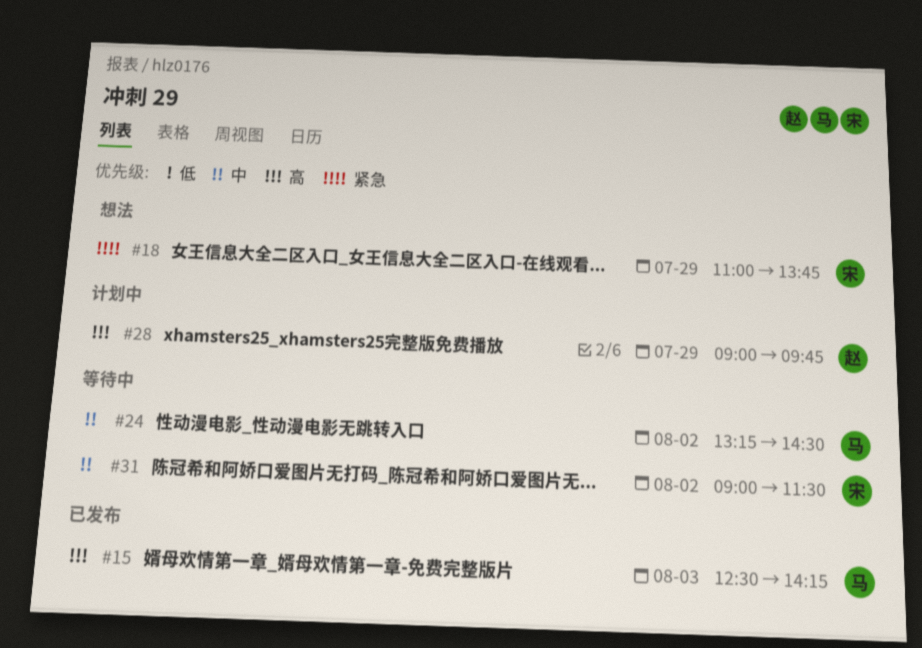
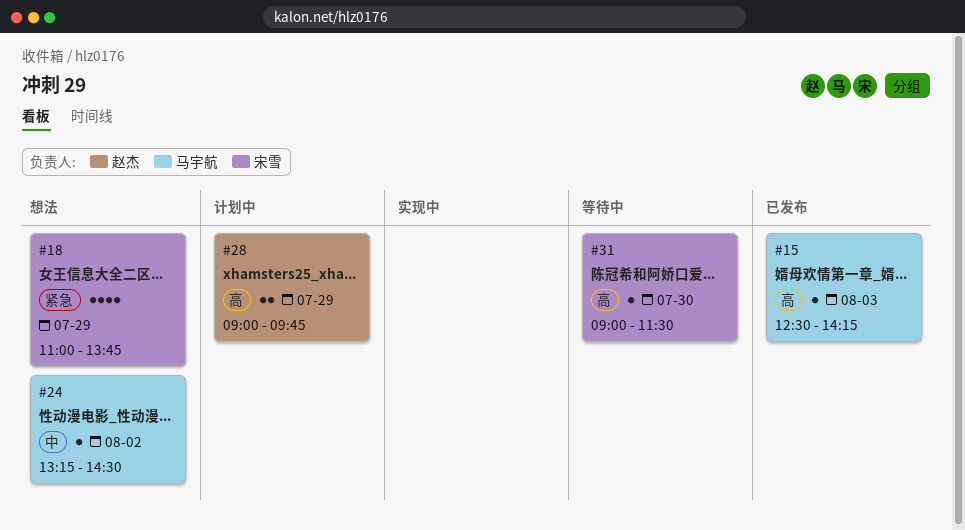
#24, status: 等待中 -> 想法
#31, priority: 中 -> 高
#31, day: Aug 2 -> Jul 30

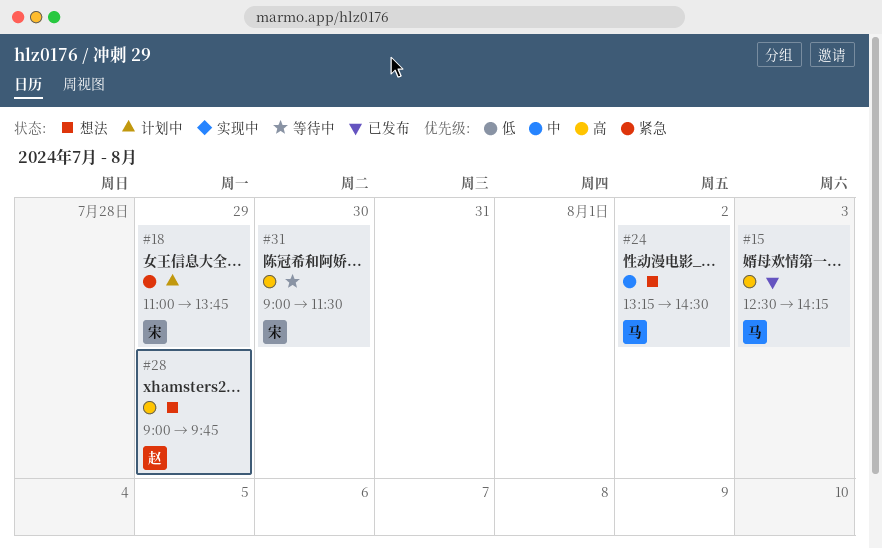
#18, status: 想法 -> 计划中
#28, status: 计划中 -> 想法

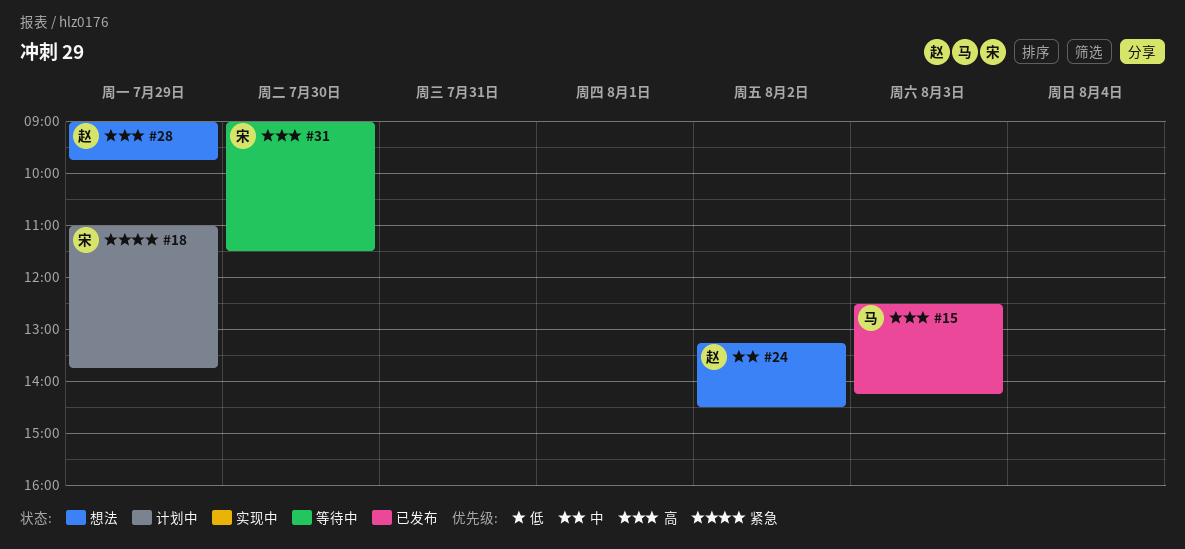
#24, owner: 马 -> 赵

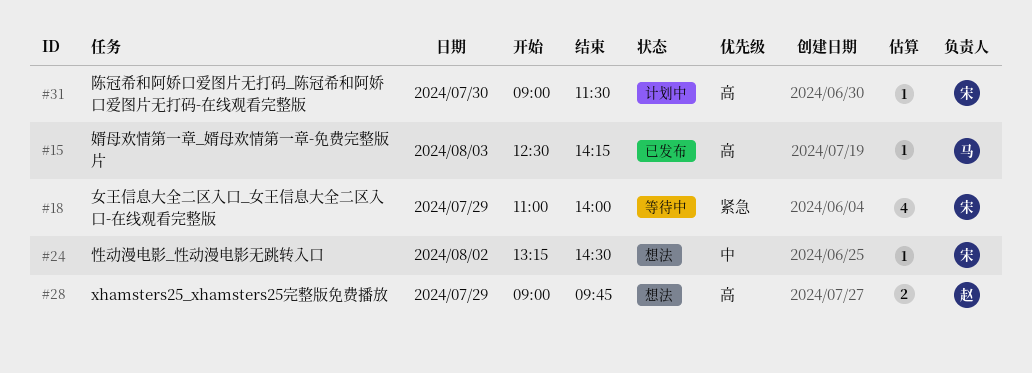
#18, status: 计划中 -> 等待中
#18, ends: 13:45 -> 14:00
#24, owner: 赵 -> 宋
#31, status: 等待中 -> 计划中

